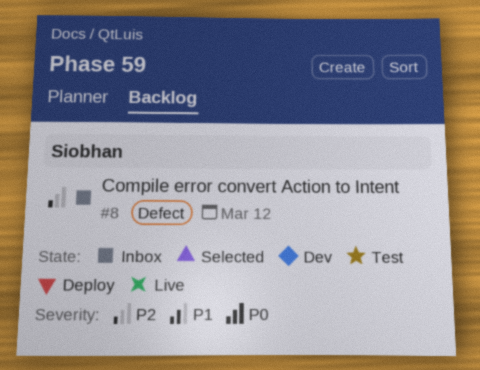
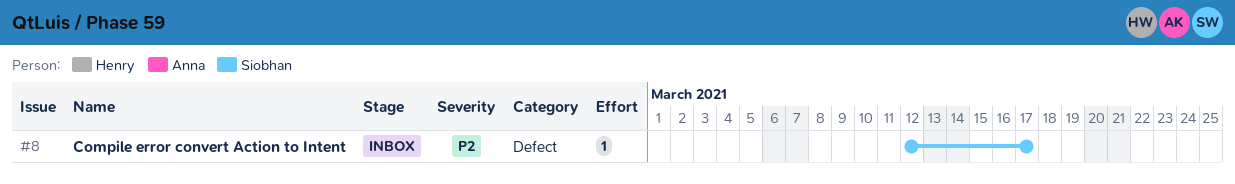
#8, due: Mar 12 -> Mar 17

